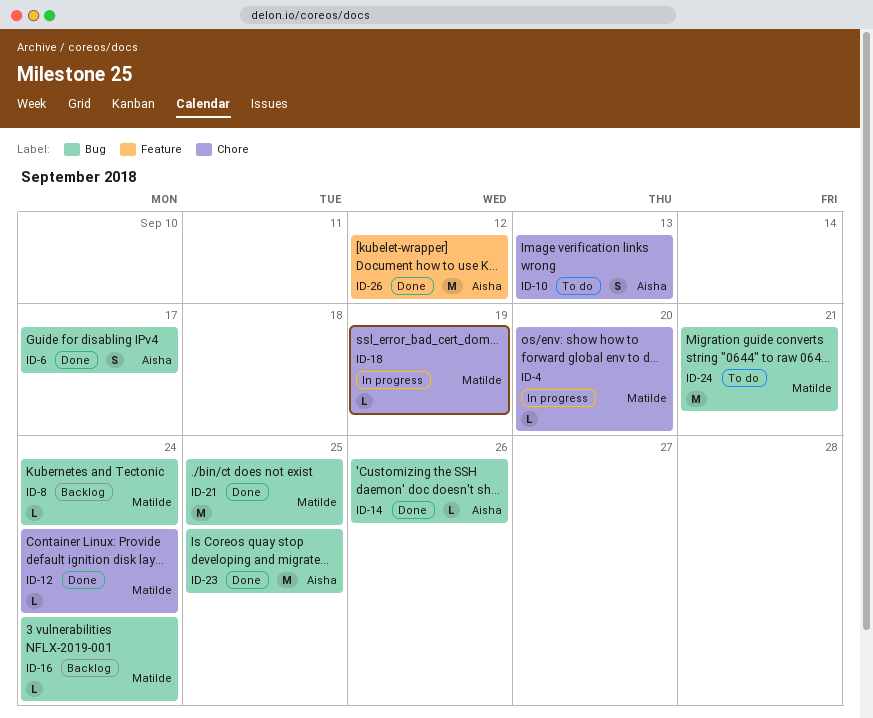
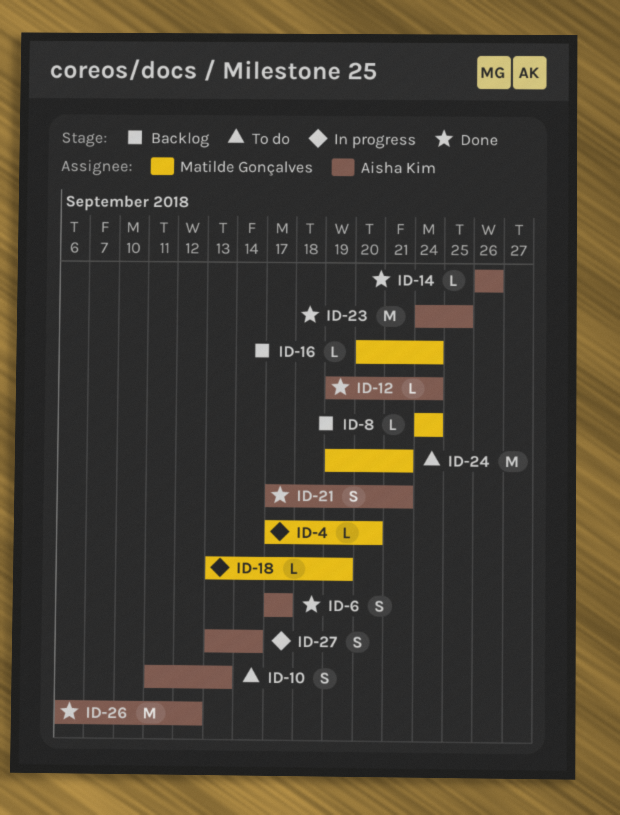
ID-12, owner: Matilde Gonçalves -> Aisha Kim
ID-21, owner: Matilde Gonçalves -> Aisha Kim
ID-21, estimate: M -> S
ID-21, due: Sep 25 -> Sep 21
ID-27: none -> present

